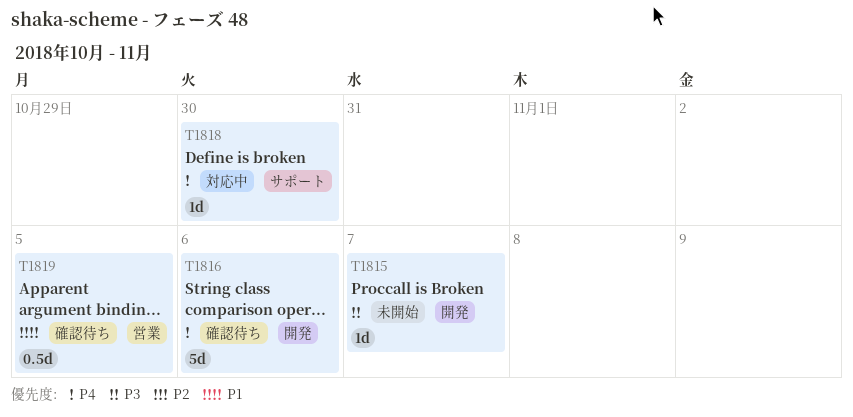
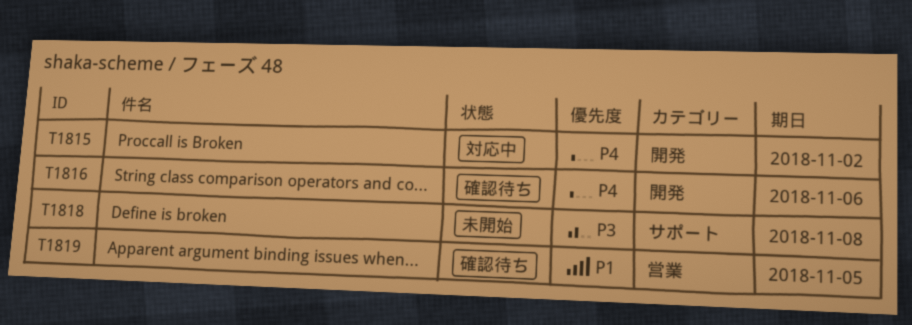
T1815, status: 未開始 -> 対応中
T1815, priority: P3 -> P4
T1815, due: Nov 7 -> Nov 2
T1818, status: 対応中 -> 未開始
T1818, priority: P4 -> P3
T1818, due: Oct 30 -> Nov 8

